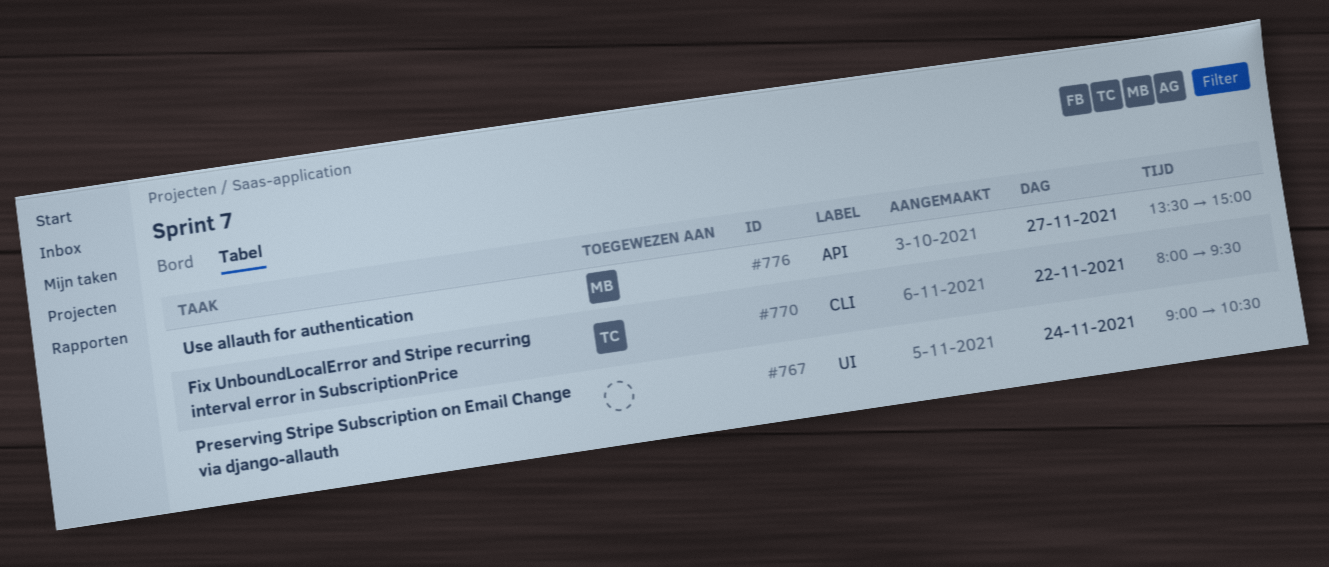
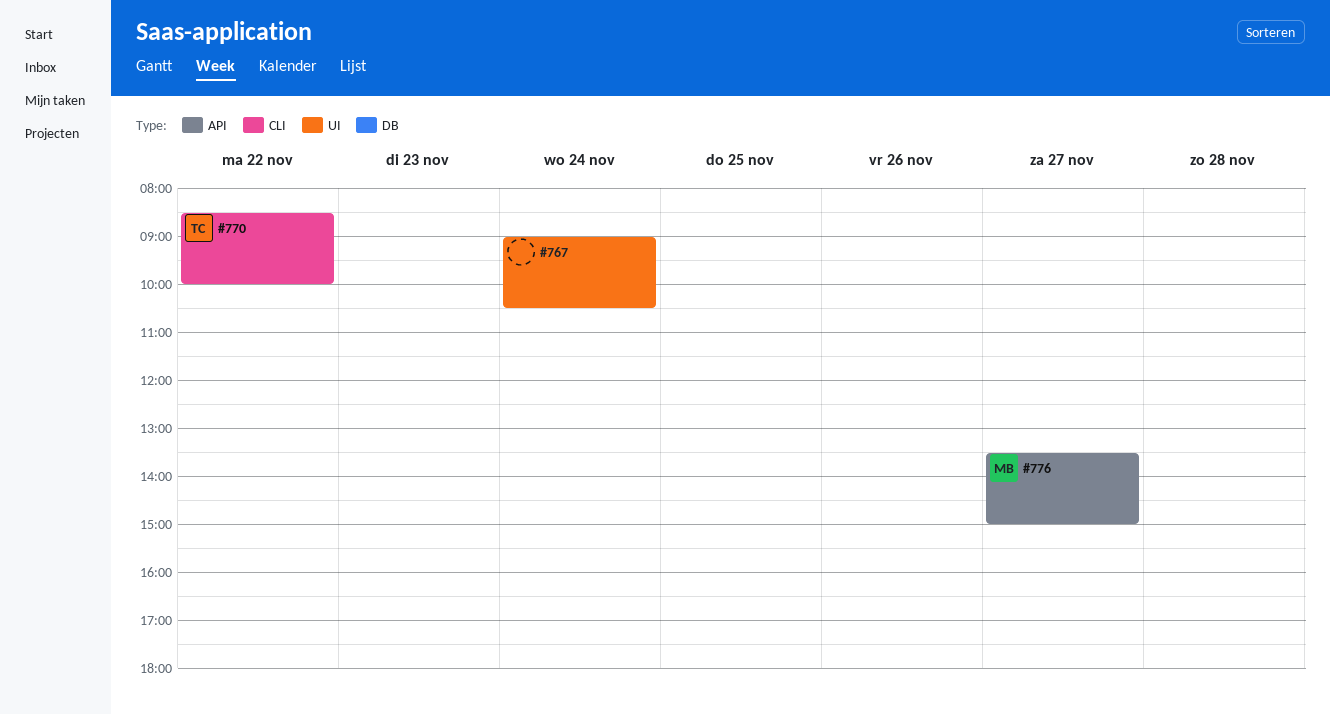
#770, begins: 08:00 -> 08:30
#770, ends: 09:30 -> 10:00

